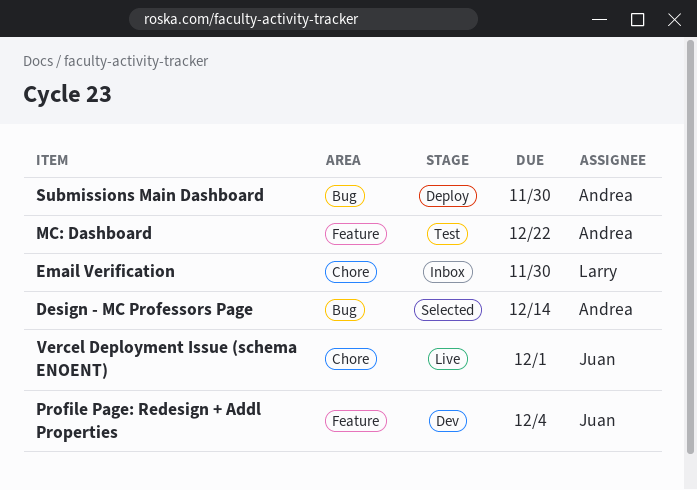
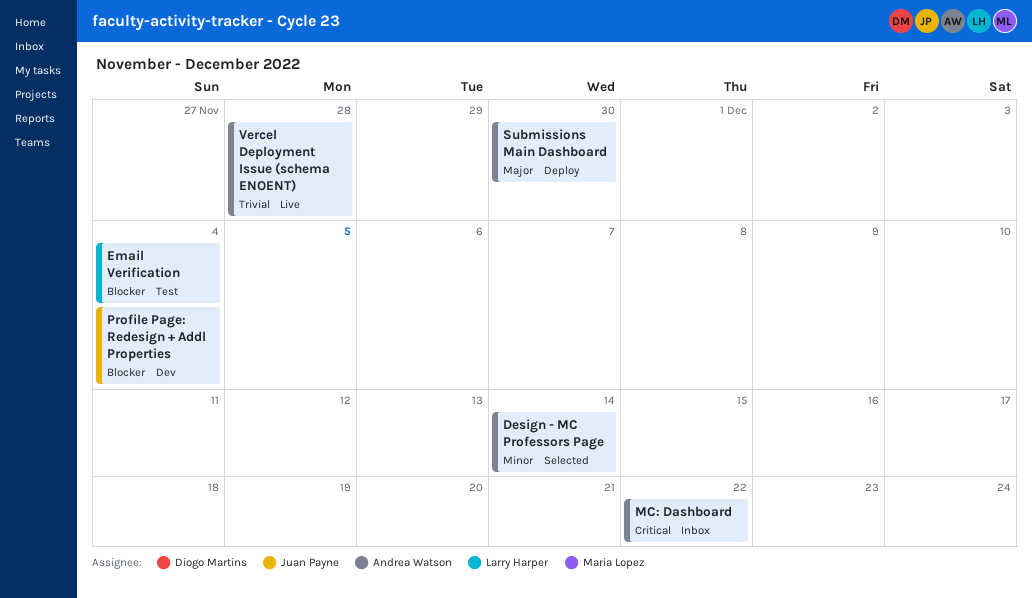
Email Verification, status: Inbox -> Test
Email Verification, due: Nov 30 -> Dec 4
MC: Dashboard, status: Test -> Inbox
Vercel Deployment Issue (schema ENOENT), owner: Juan Payne -> Andrea Watson
Vercel Deployment Issue (schema ENOENT), due: Dec 1 -> Nov 28

